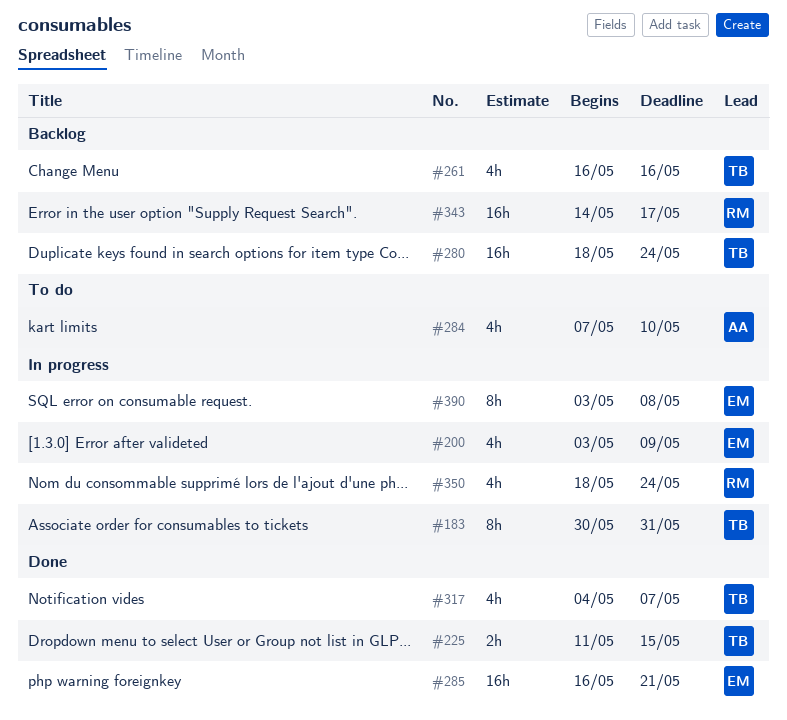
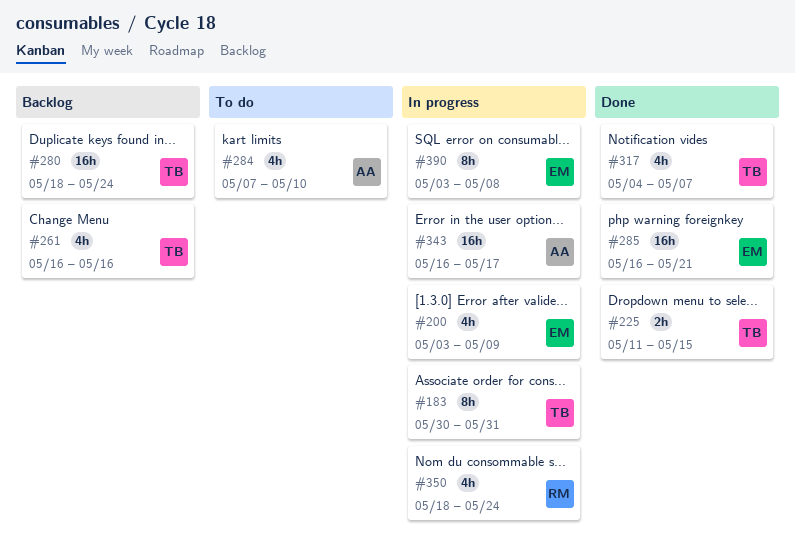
#343, status: Backlog -> In progress
#343, owner: RM -> AA
#343, start: May 14 -> May 16

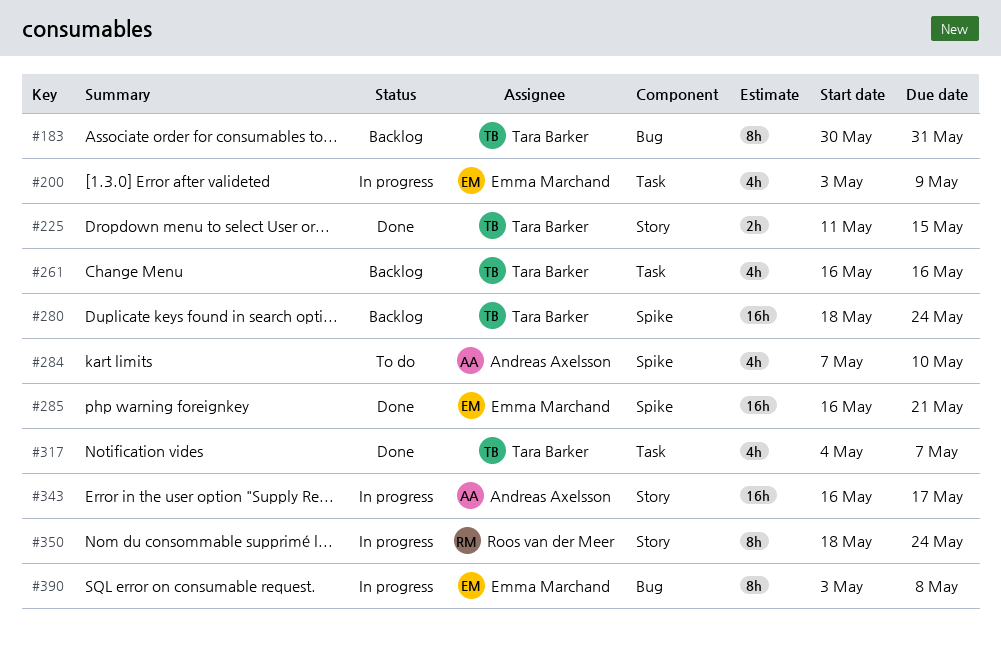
#183, status: In progress -> Backlog
#350, estimate: 4h -> 8h

